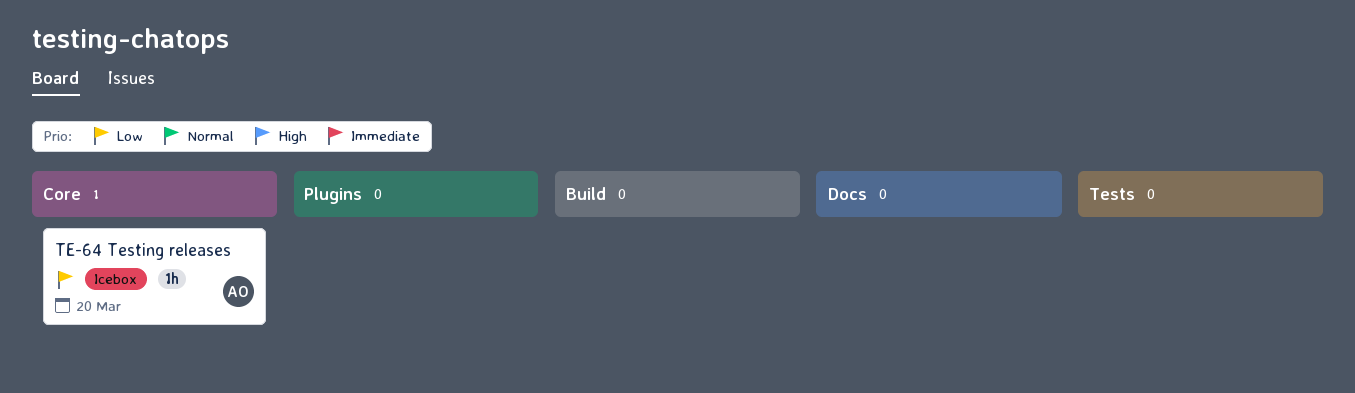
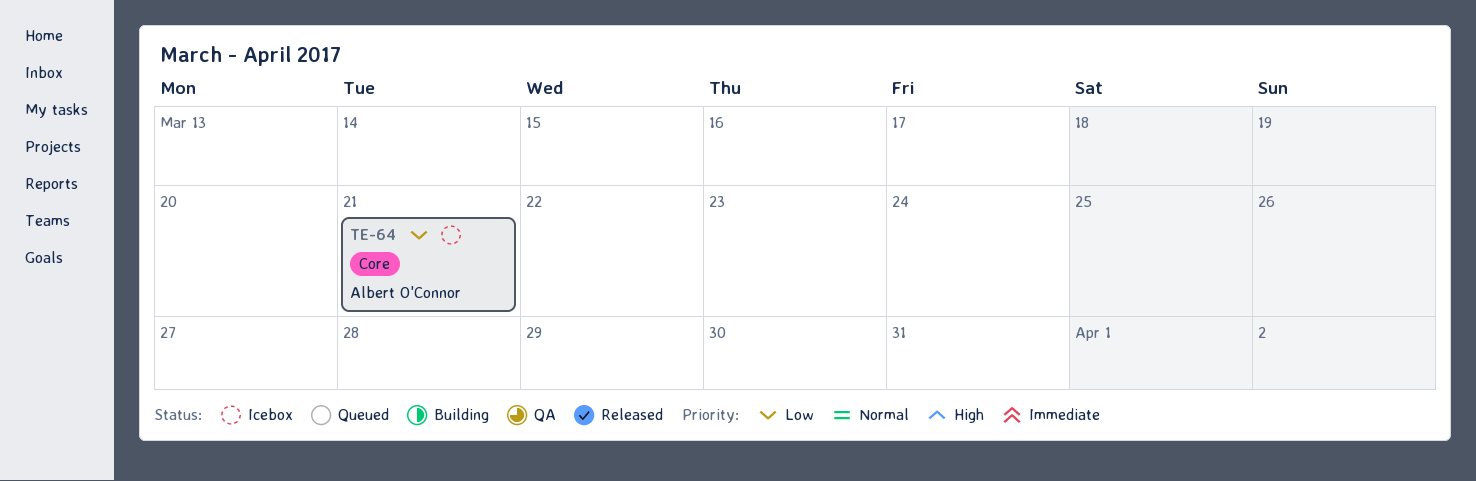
TE-64, due: Mar 20 -> Mar 21

